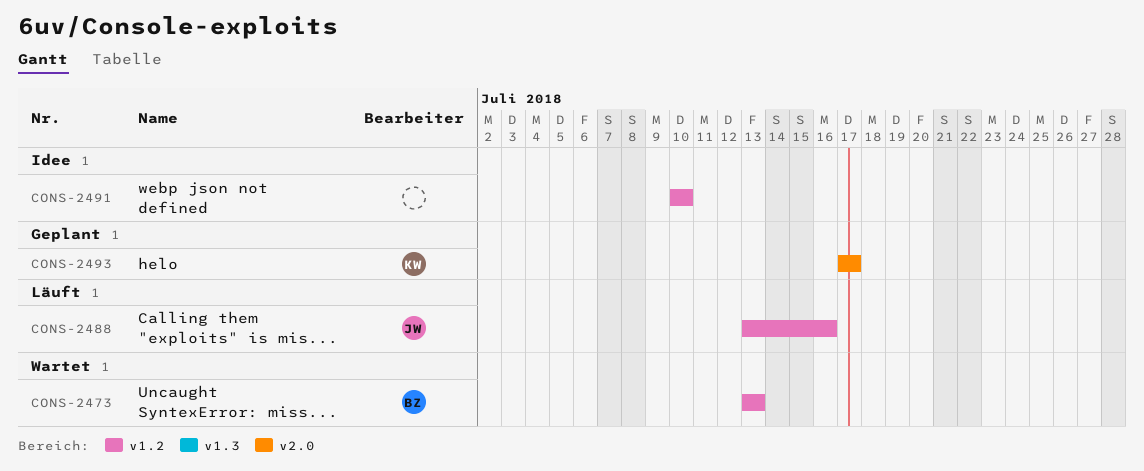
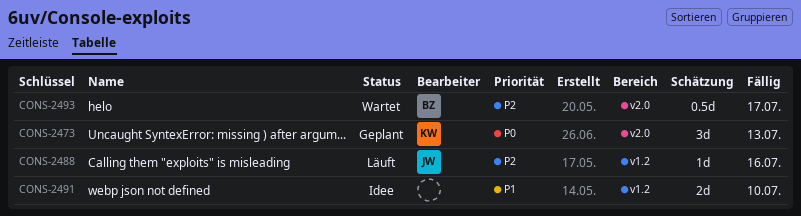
CONS-2473, status: Wartet -> Geplant
CONS-2473, owner: BZ -> KW
CONS-2473, label: v1.2 -> v2.0
CONS-2493, status: Geplant -> Wartet
CONS-2493, owner: KW -> BZ

